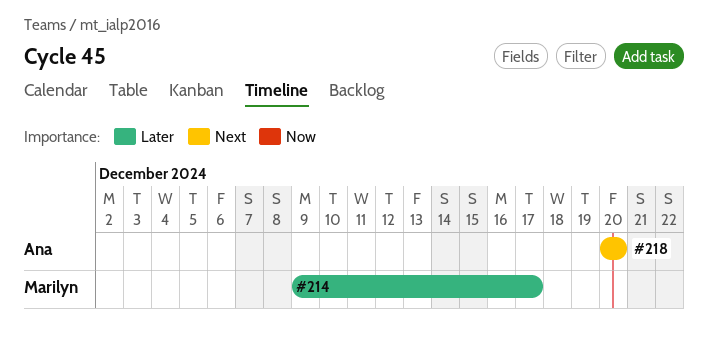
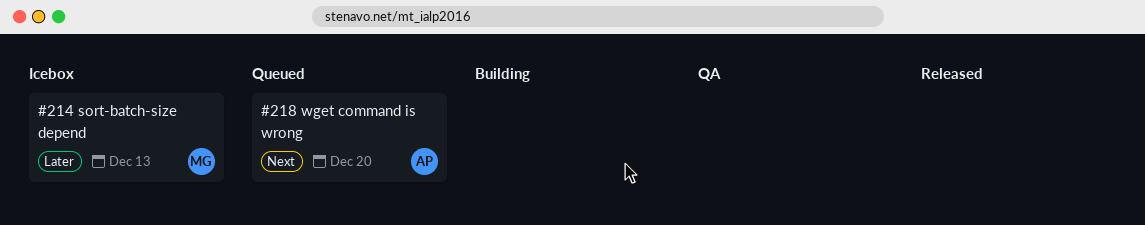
#214, due: Dec 17 -> Dec 13

